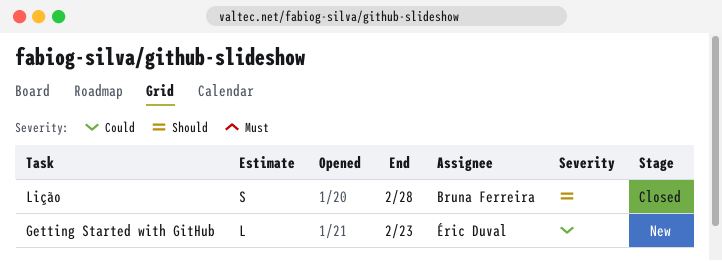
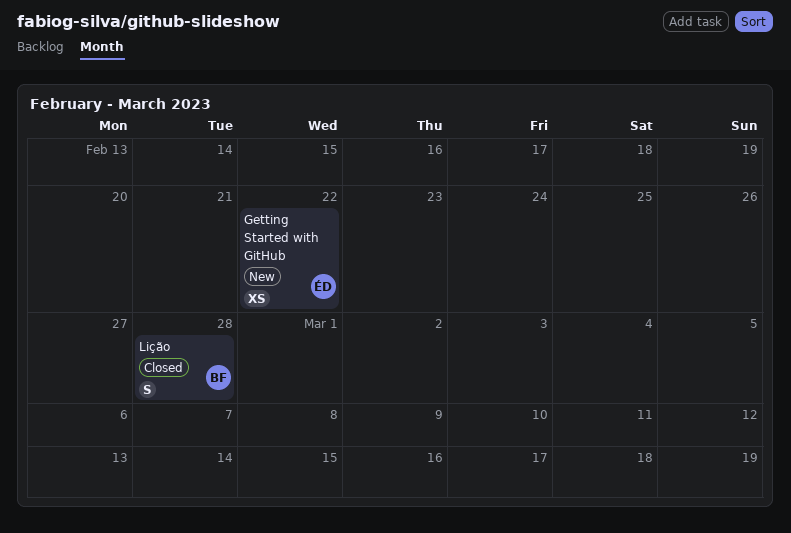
Getting Started with GitHub, estimate: L -> XS
Getting Started with GitHub, due: Feb 23 -> Feb 22

